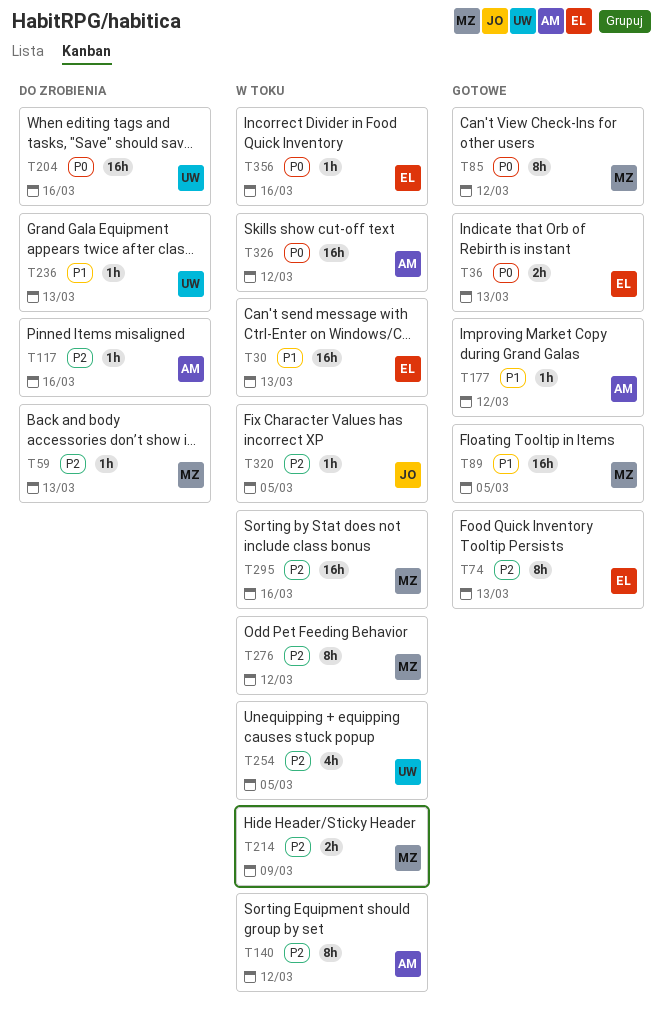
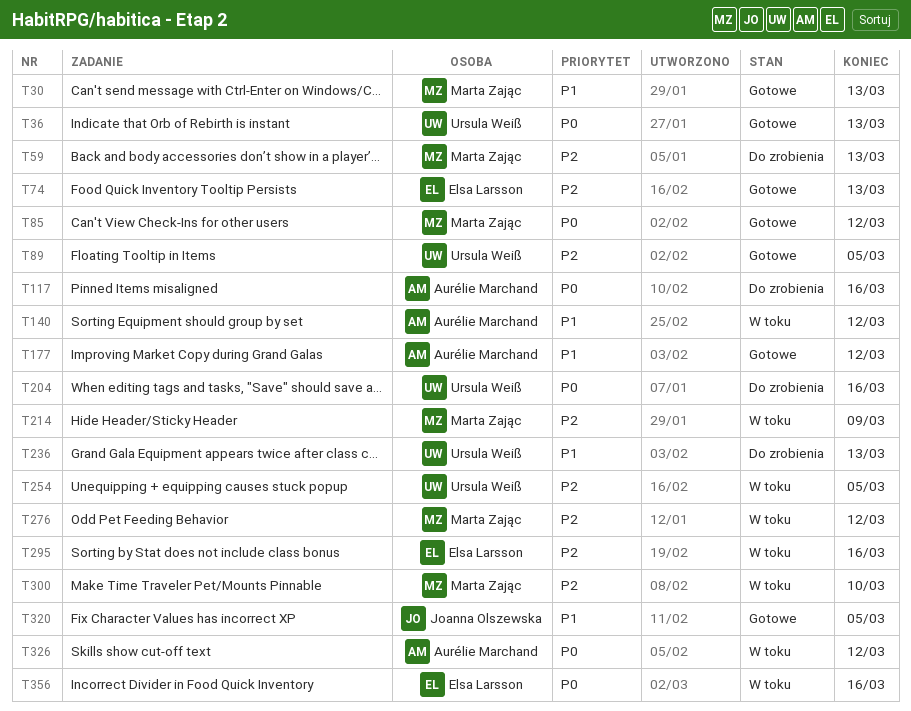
T30, status: W toku -> Gotowe
T30, owner: Elsa Larsson -> Marta Zając
T36, owner: Elsa Larsson -> Ursula Weiß
T89, owner: Marta Zając -> Ursula Weiß
T89, priority: P1 -> P2
T117, priority: P2 -> P0
T140, priority: P2 -> P1
T295, owner: Marta Zając -> Elsa Larsson
T300: none -> present
T320, status: W toku -> Gotowe
T320, priority: P2 -> P1

